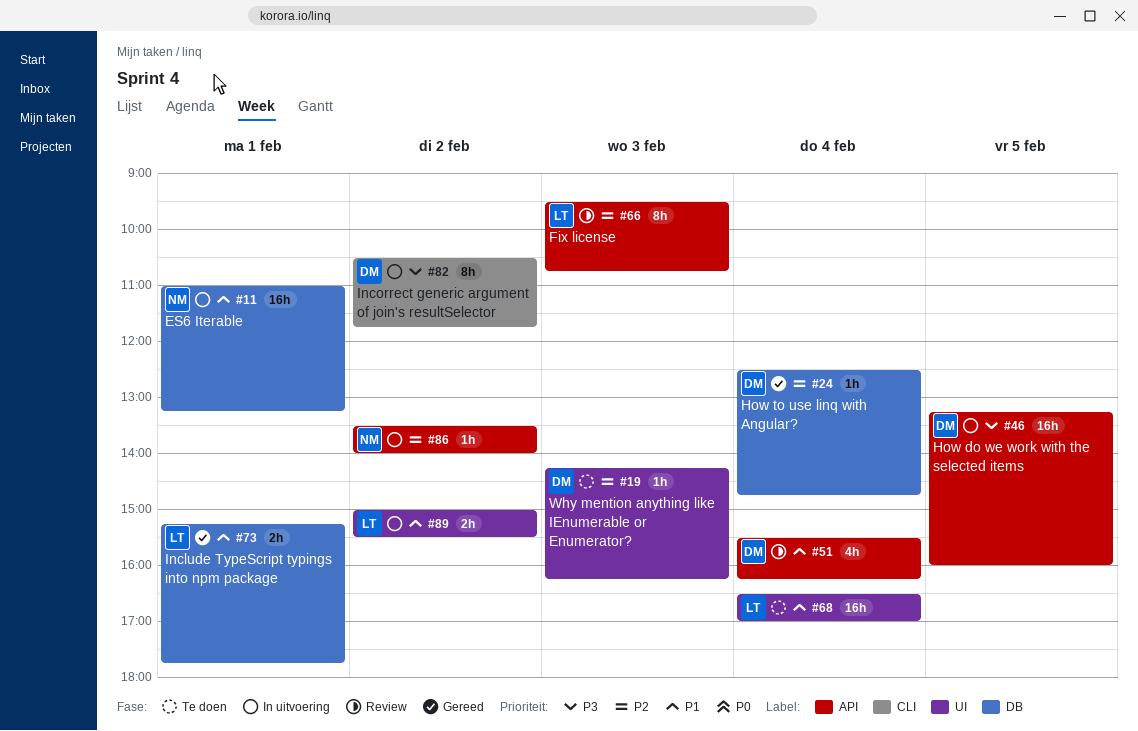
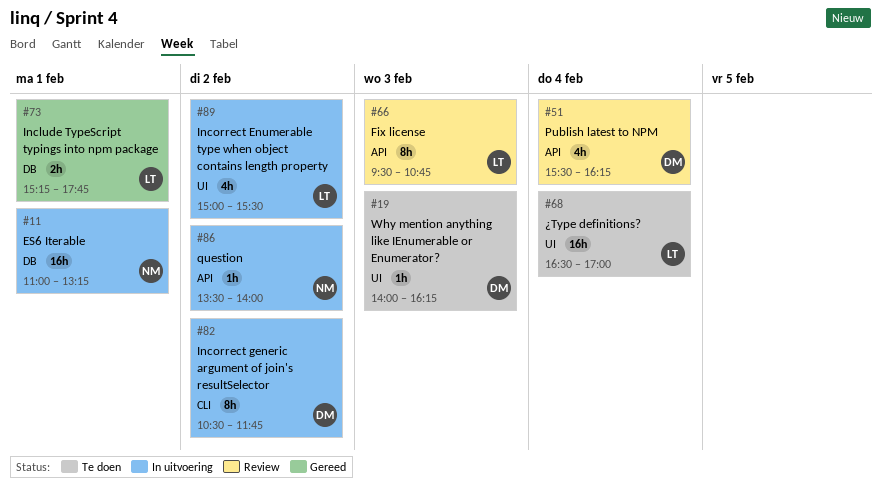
#19, begins: 14:15 -> 14:00
#24: present -> none
#46: present -> none
#89, estimate: 2h -> 4h

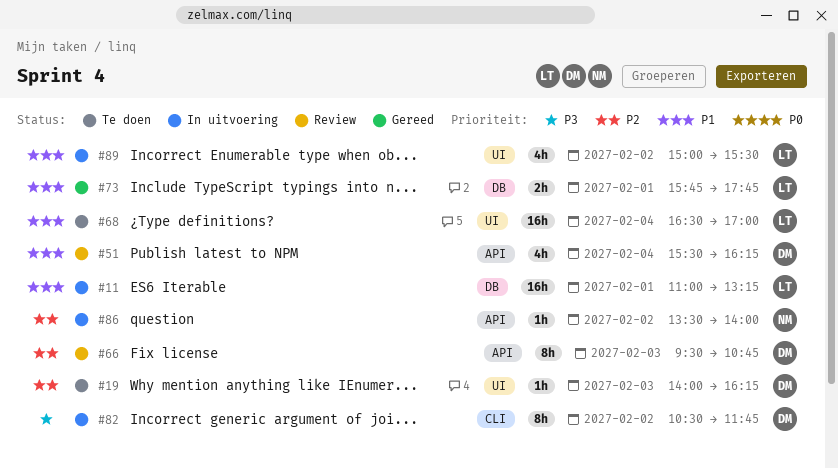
#11, owner: NM -> LT
#66, owner: LT -> DM
#73, begins: 15:15 -> 15:45

